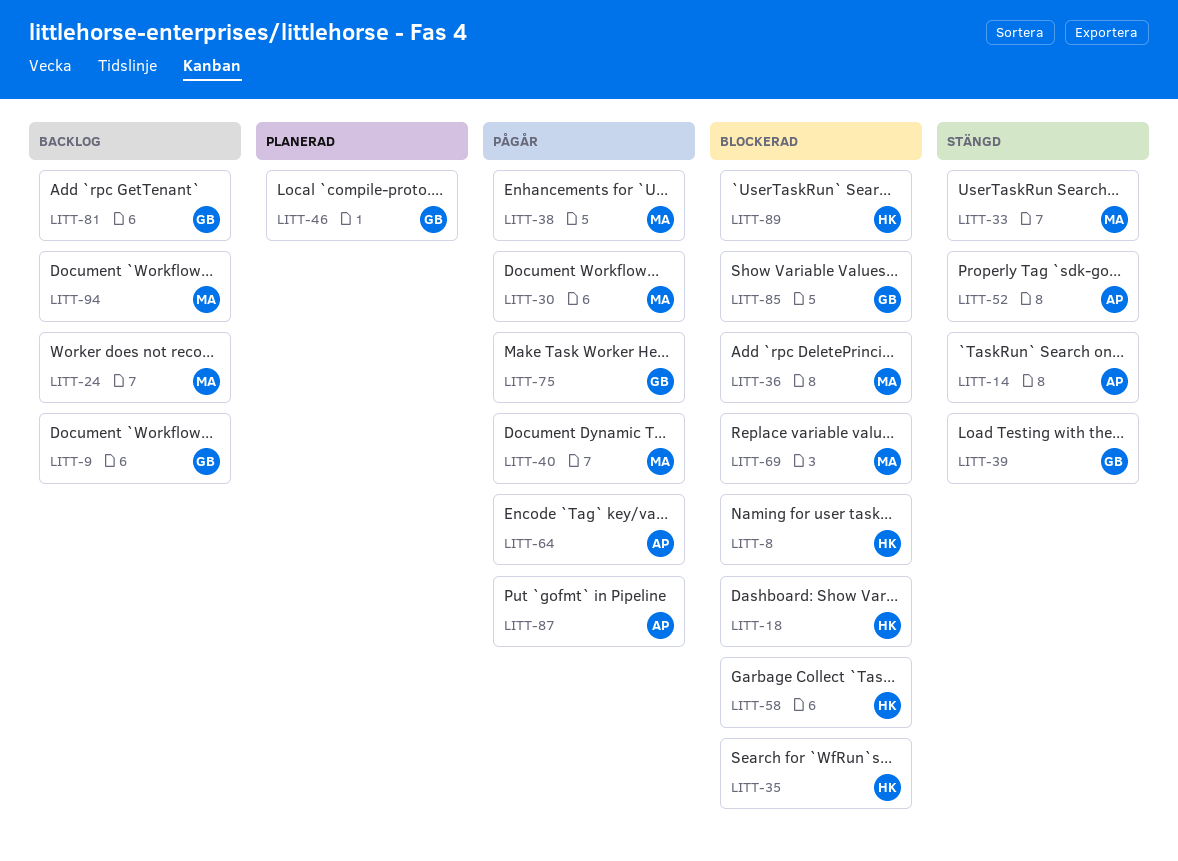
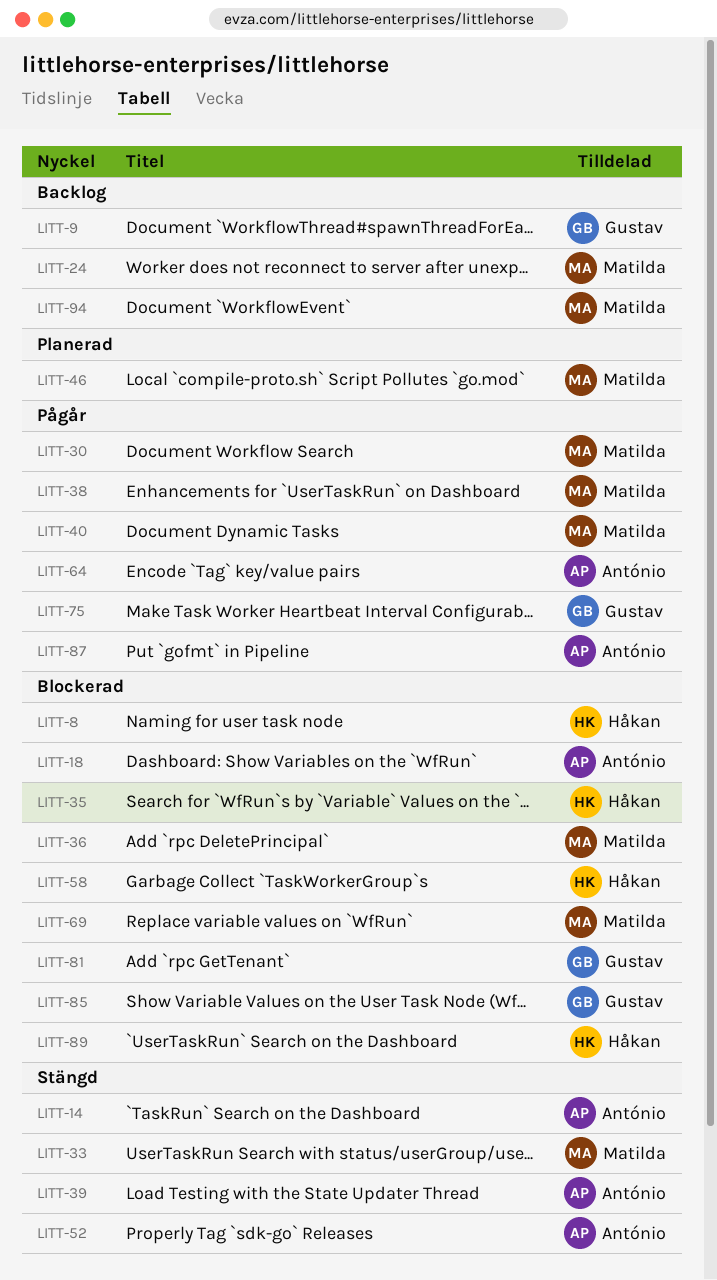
LITT-18, owner: Håkan -> António
LITT-39, owner: Gustav -> António
LITT-46, owner: Gustav -> Matilda
LITT-81, status: Backlog -> Blockerad

